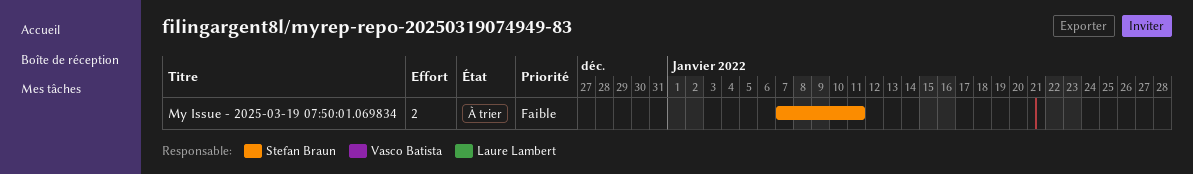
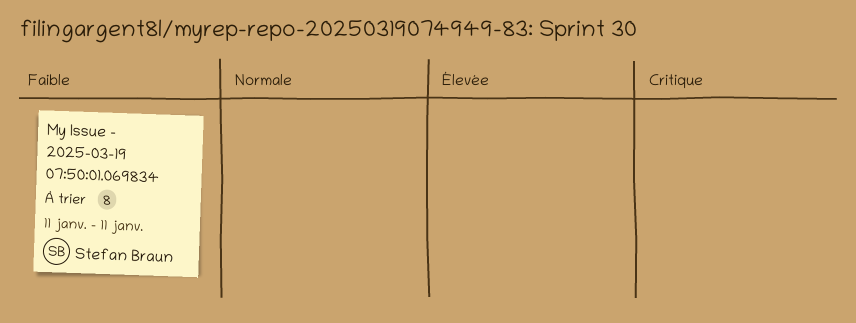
My Issue - 2025-03-19 07:50:01.069834, estimate: 2 -> 8
My Issue - 2025-03-19 07:50:01.069834, start: Jan 7 -> Jan 11

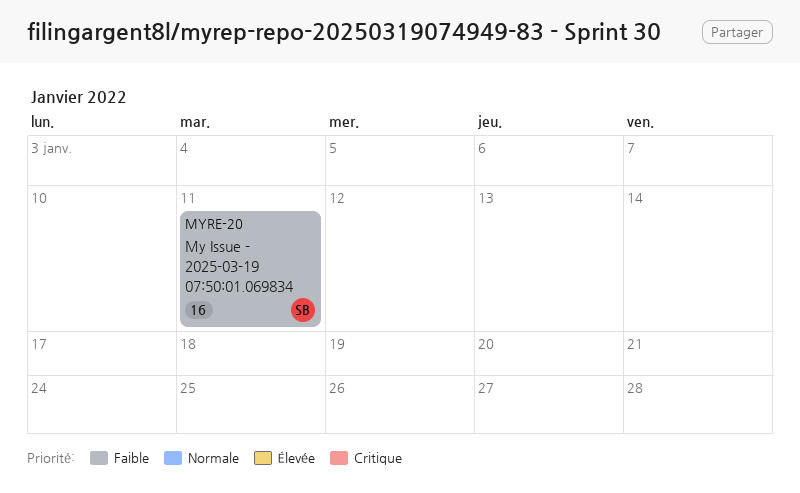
My Issue - 2025-03-19 07:50:01.069834, estimate: 8 -> 16

